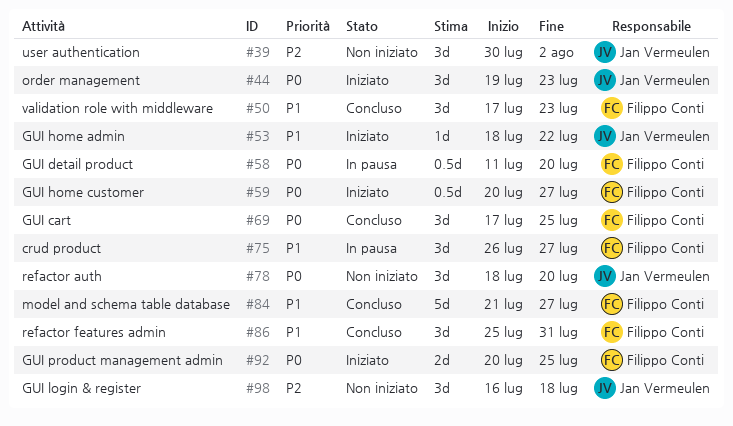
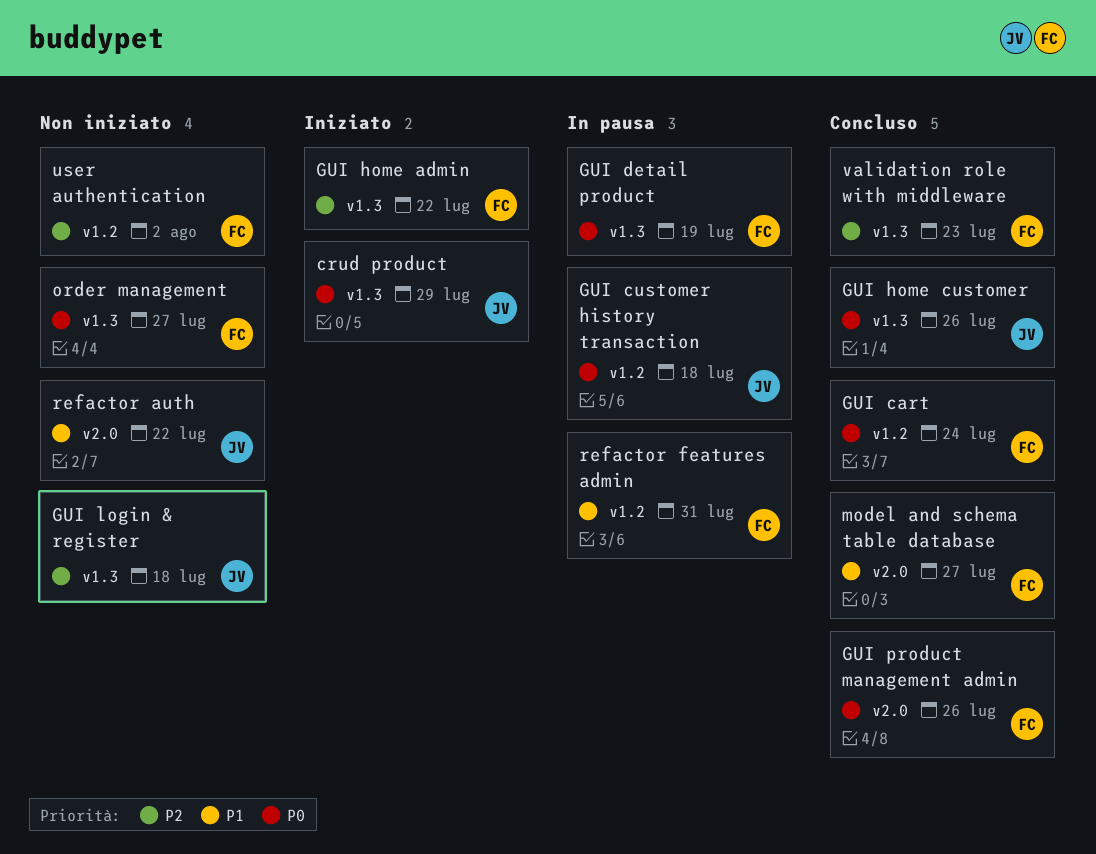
crud product, status: In pausa -> Iniziato
crud product, owner: Filippo Conti -> Jan Vermeulen
crud product, priority: P1 -> P0
crud product, due: Jul 27 -> Jul 29
GUI cart, due: Jul 25 -> Jul 24
GUI customer history transaction: none -> present
GUI detail product, due: Jul 20 -> Jul 19
GUI home admin, owner: Jan Vermeulen -> Filippo Conti
GUI home admin, priority: P1 -> P2
GUI home customer, status: Iniziato -> Concluso
GUI home customer, owner: Filippo Conti -> Jan Vermeulen
GUI home customer, due: Jul 27 -> Jul 26
GUI product management admin, status: Iniziato -> Concluso
GUI product management admin, due: Jul 25 -> Jul 26
order management, status: Iniziato -> Non iniziato
order management, owner: Jan Vermeulen -> Filippo Conti
order management, due: Jul 23 -> Jul 27
refactor auth, priority: P0 -> P1
refactor auth, due: Jul 20 -> Jul 22
refactor features admin, status: Concluso -> In pausa
user authentication, owner: Jan Vermeulen -> Filippo Conti
validation role with middleware, priority: P1 -> P2

